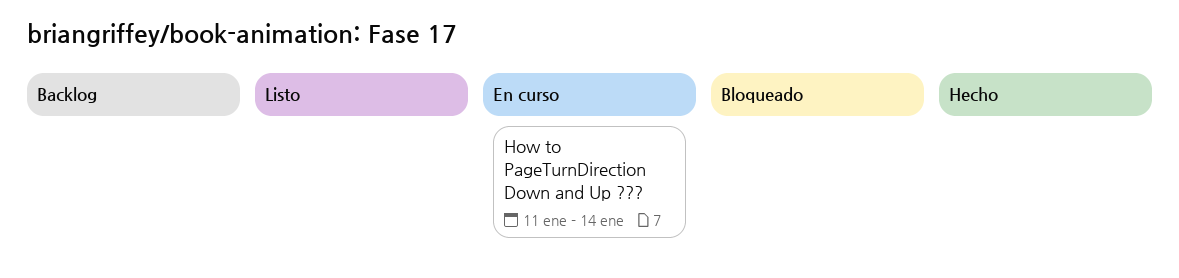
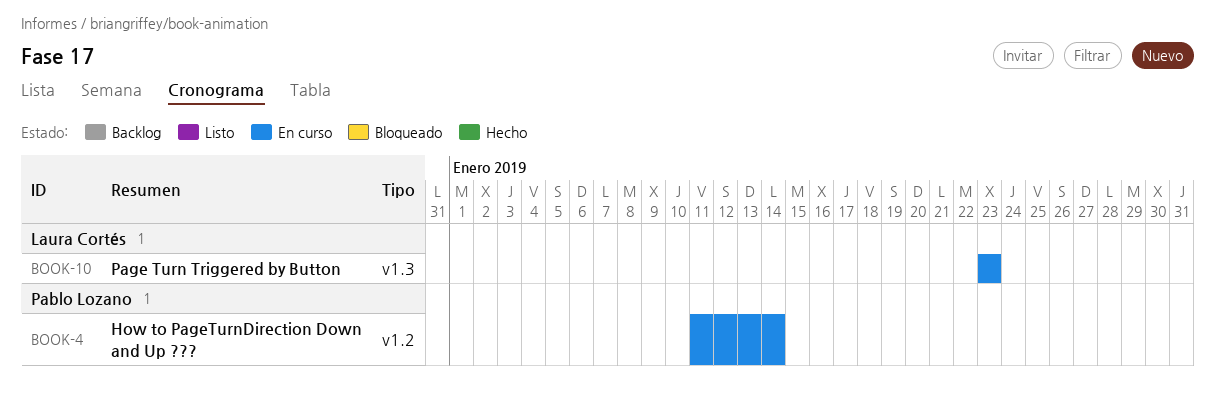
Page Turn Triggered by Button: none -> present

